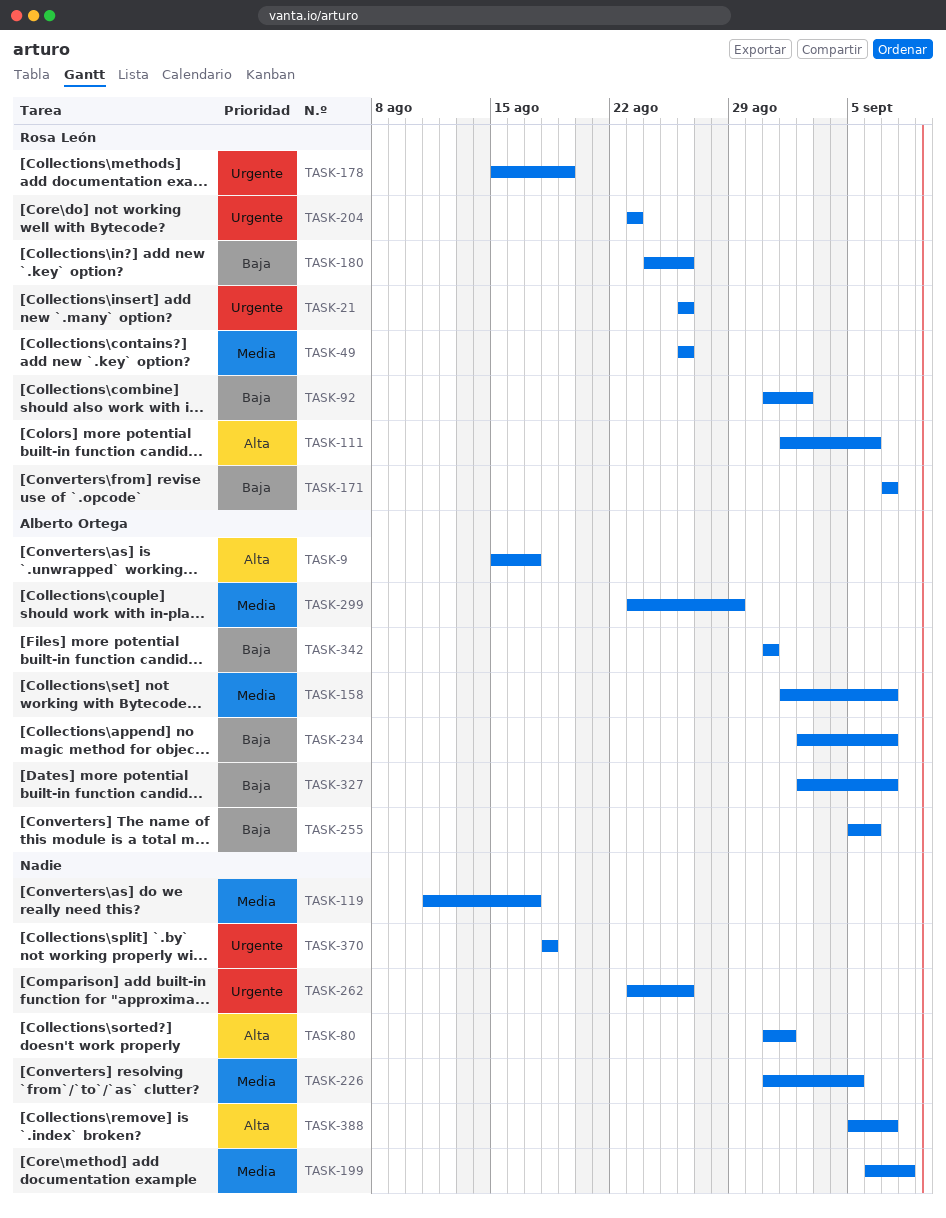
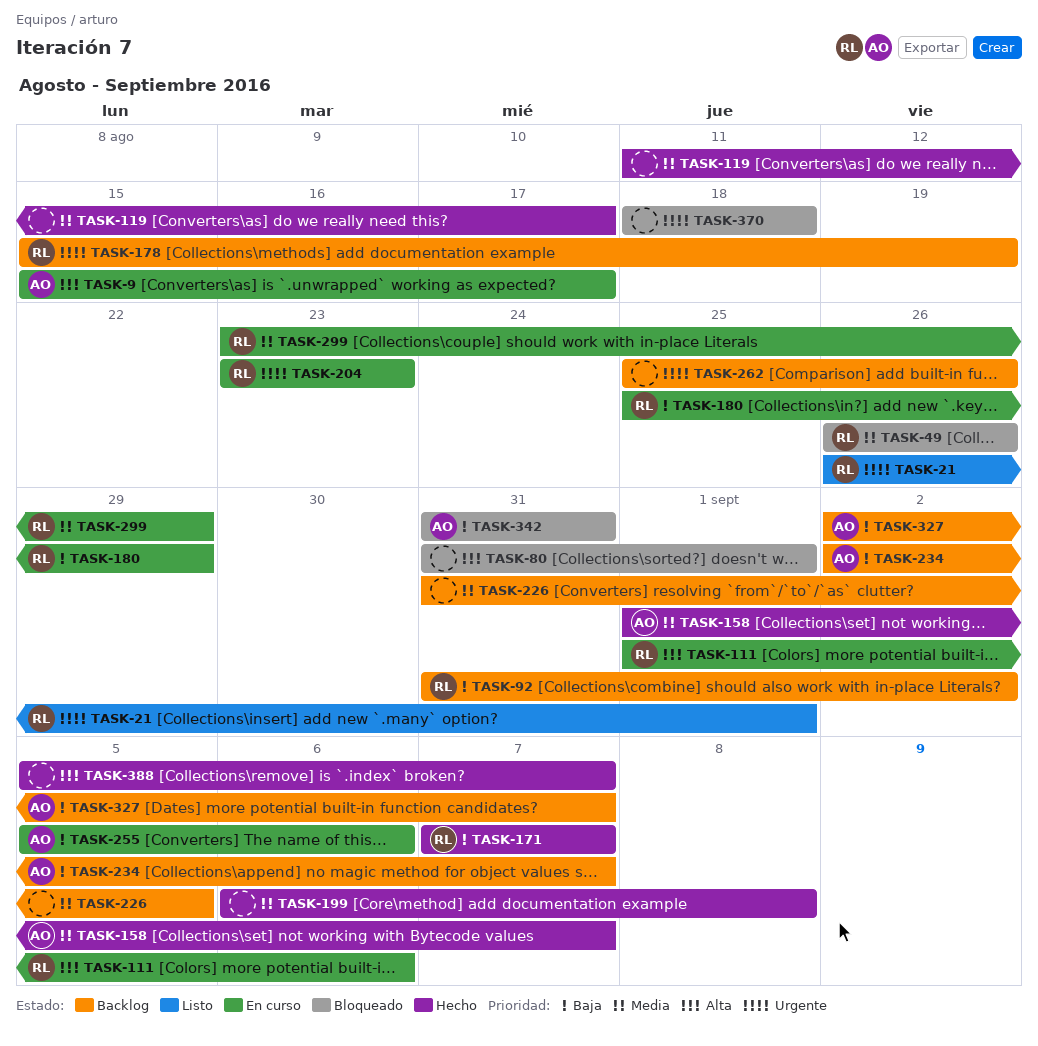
TASK-21, due: Aug 26 -> Sep 1
TASK-180, start: Aug 24 -> Aug 25
TASK-180, due: Aug 26 -> Aug 29
TASK-262, start: Aug 23 -> Aug 25
TASK-299, owner: Alberto Ortega -> Rosa León

